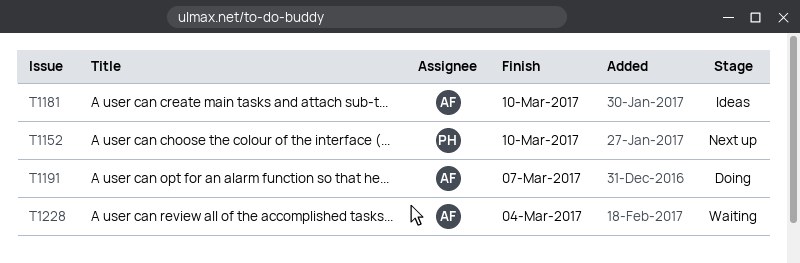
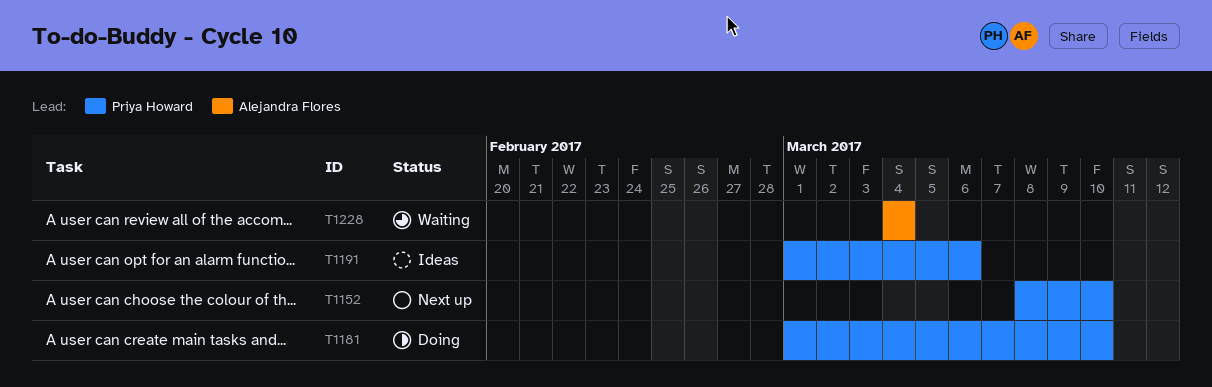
T1181, status: Ideas -> Doing
T1181, owner: Alejandra Flores -> Priya Howard
T1191, status: Doing -> Ideas
T1191, owner: Alejandra Flores -> Priya Howard
T1191, due: Mar 7 -> Mar 6

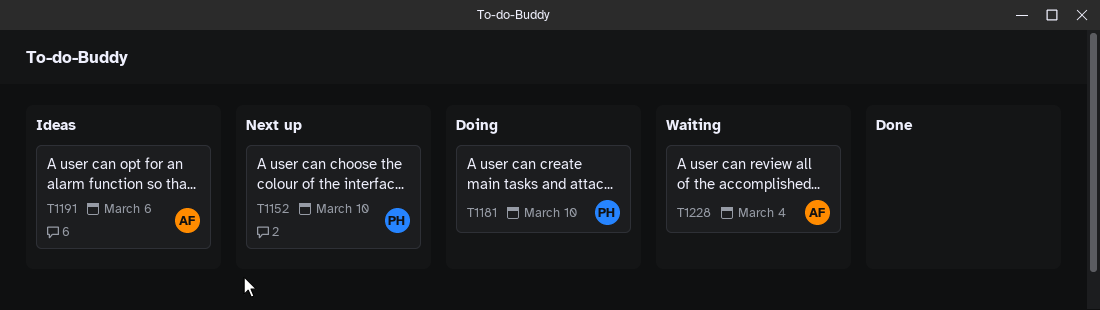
T1191, owner: Priya Howard -> Alejandra Flores

